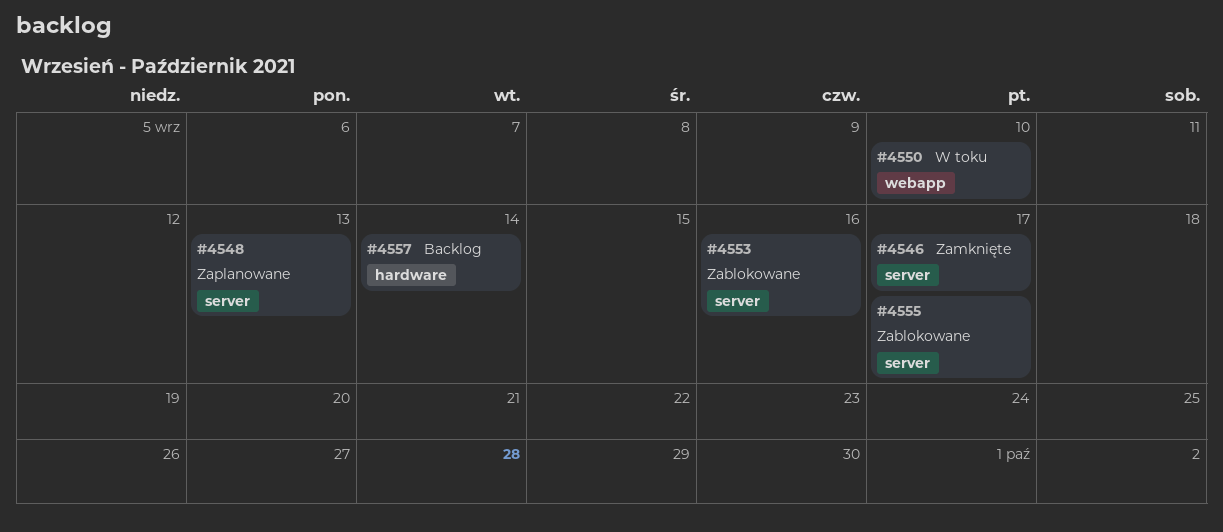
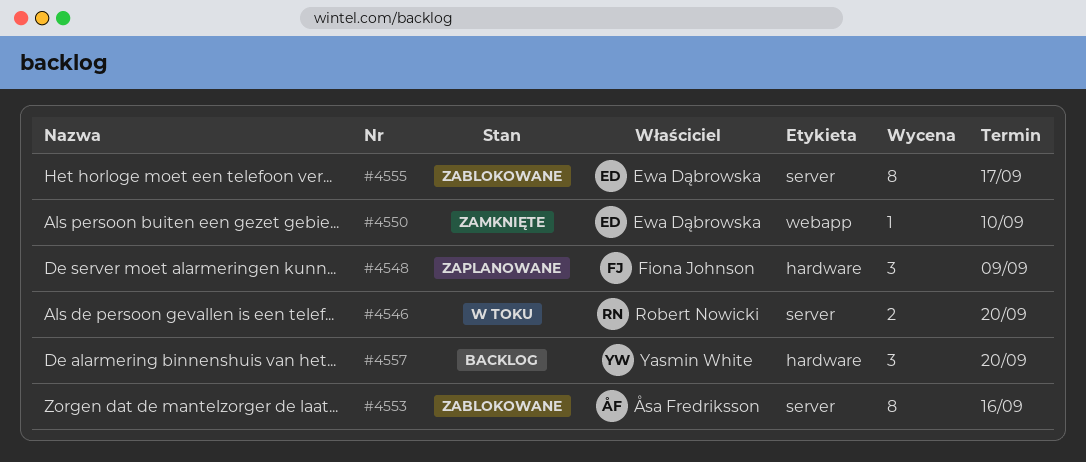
#4546, status: Zamknięte -> W toku
#4546, due: Sep 17 -> Sep 20
#4548, label: server -> hardware
#4548, due: Sep 13 -> Sep 9
#4550, status: W toku -> Zamknięte
#4557, due: Sep 14 -> Sep 20

